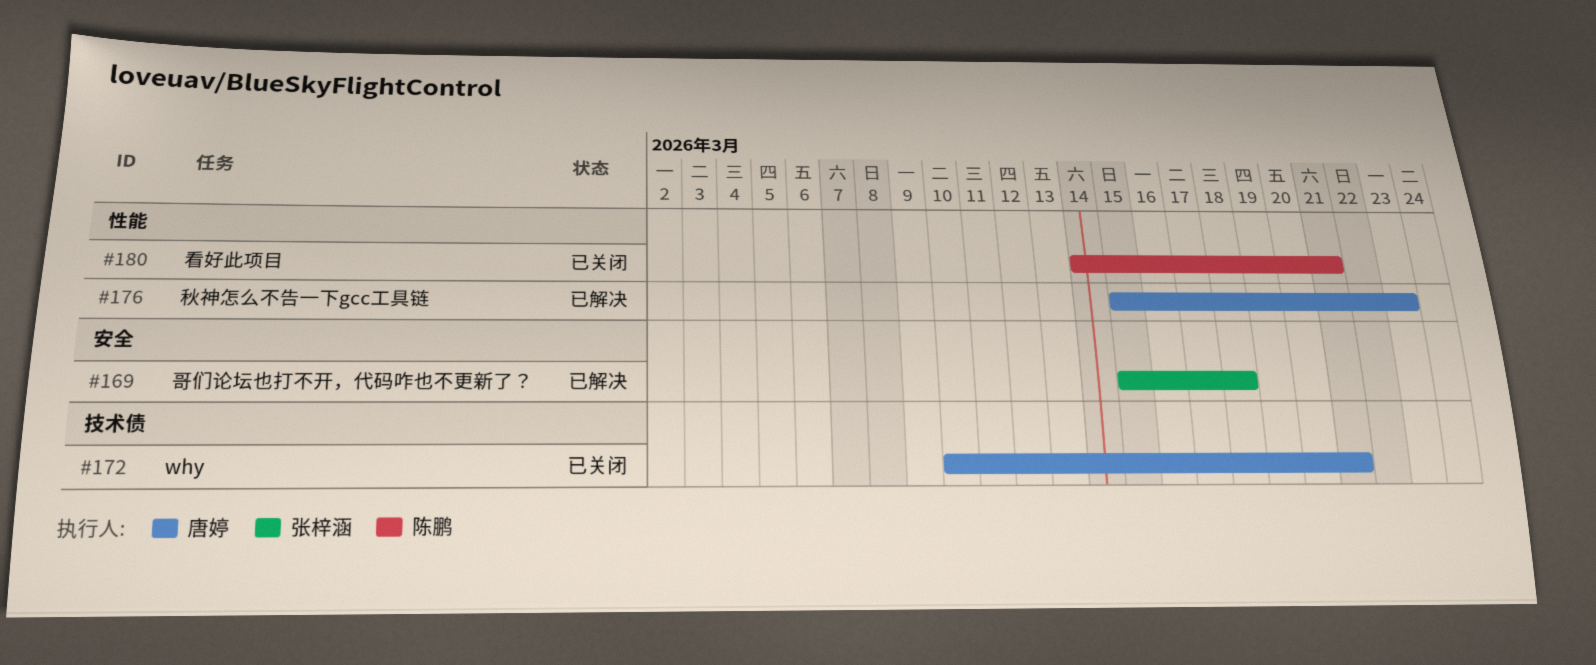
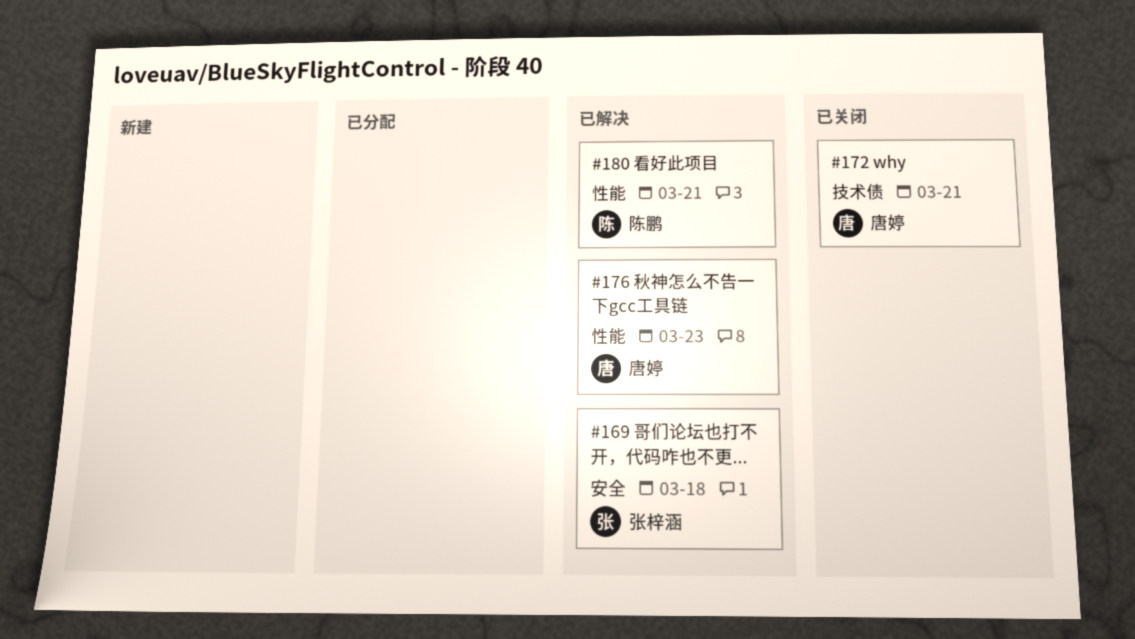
#180, status: 已关闭 -> 已解决

